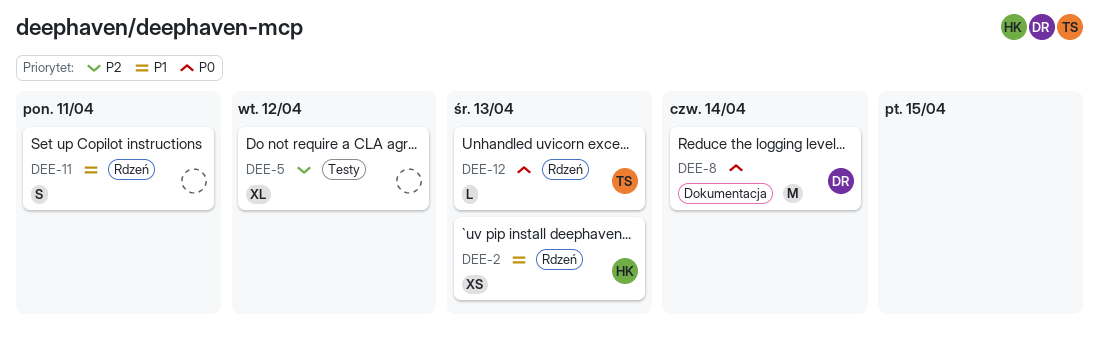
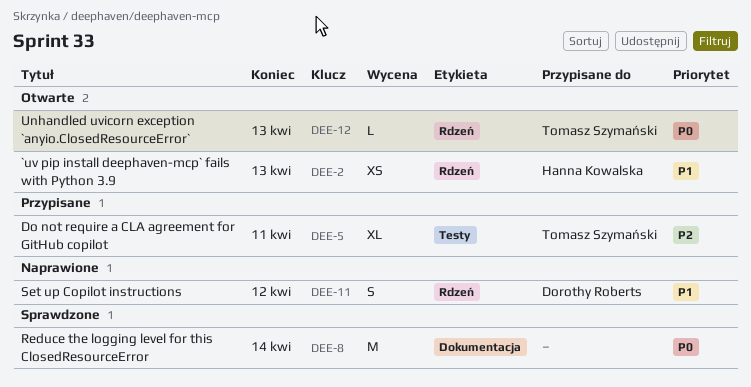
DEE-5, owner: none -> Tomasz Szymański
DEE-5, due: Apr 12 -> Apr 11
DEE-8, owner: Dorothy Roberts -> none
DEE-11, owner: none -> Dorothy Roberts
DEE-11, due: Apr 11 -> Apr 12

